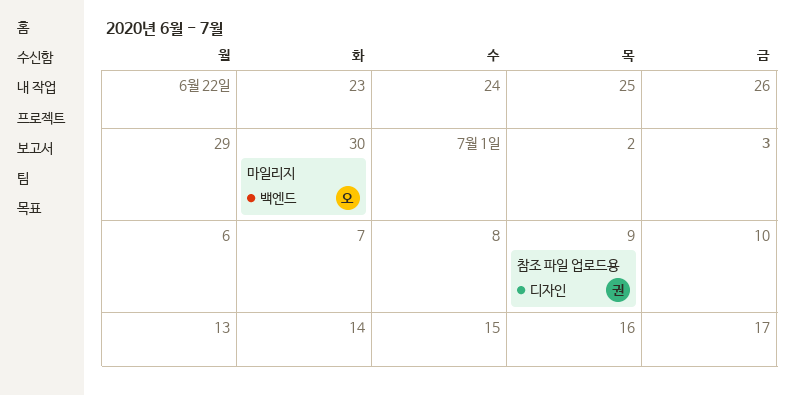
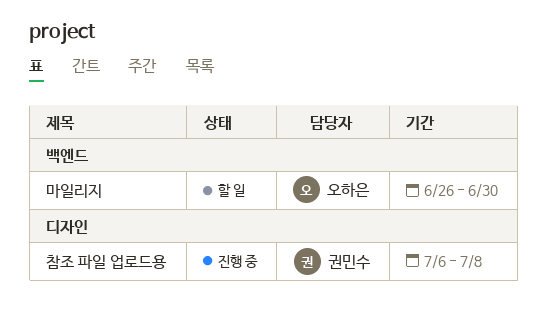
참조 파일 업로드용, due: Jul 9 -> Jul 8

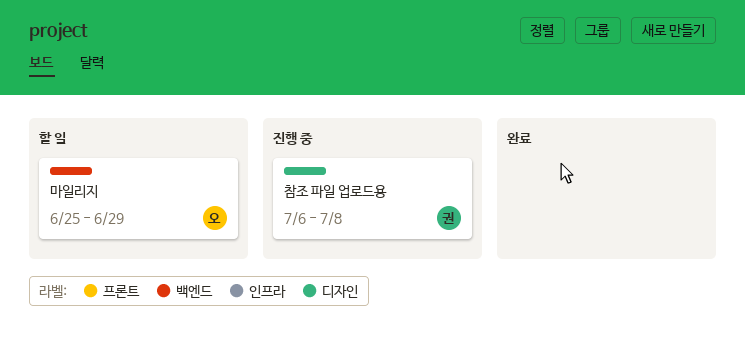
마일리지, start: Jun 26 -> Jun 25
마일리지, due: Jun 30 -> Jun 29

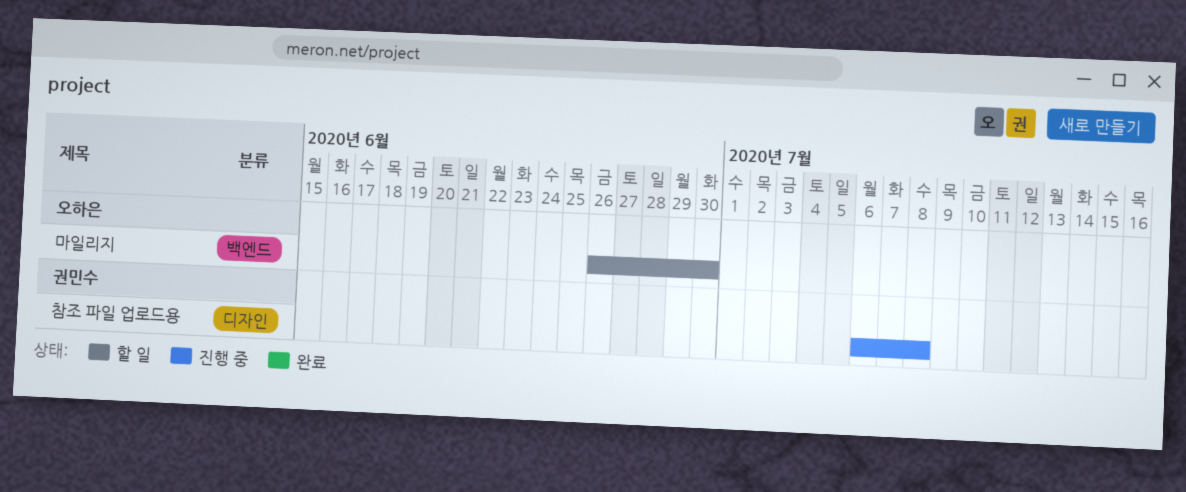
마일리지, start: Jun 25 -> Jun 26
마일리지, due: Jun 29 -> Jun 30

